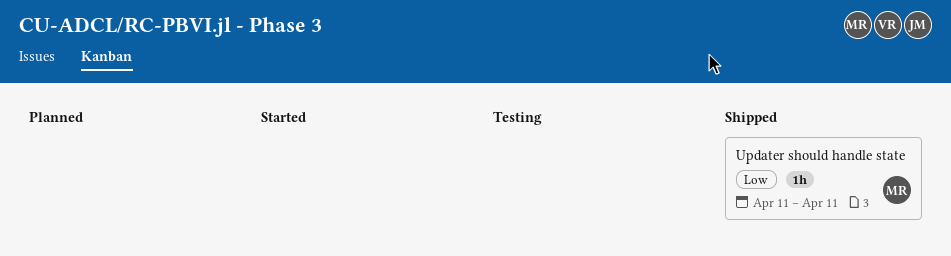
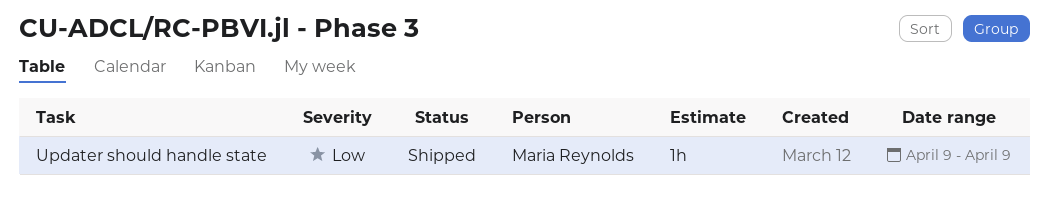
Updater should handle state, start: Apr 11 -> Apr 9
Updater should handle state, due: Apr 11 -> Apr 9

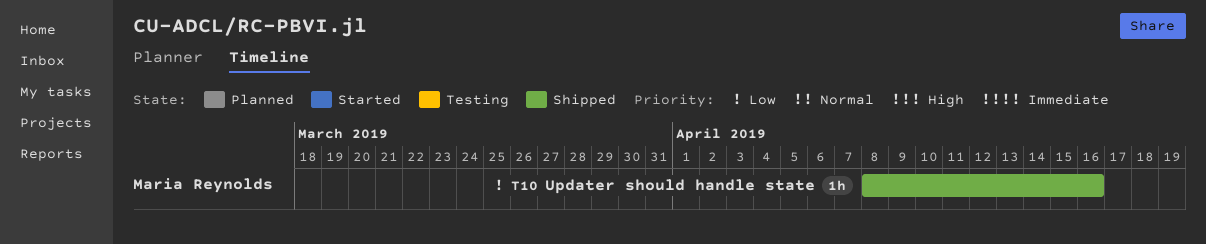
Updater should handle state, start: Apr 9 -> Apr 8
Updater should handle state, due: Apr 9 -> Apr 16

